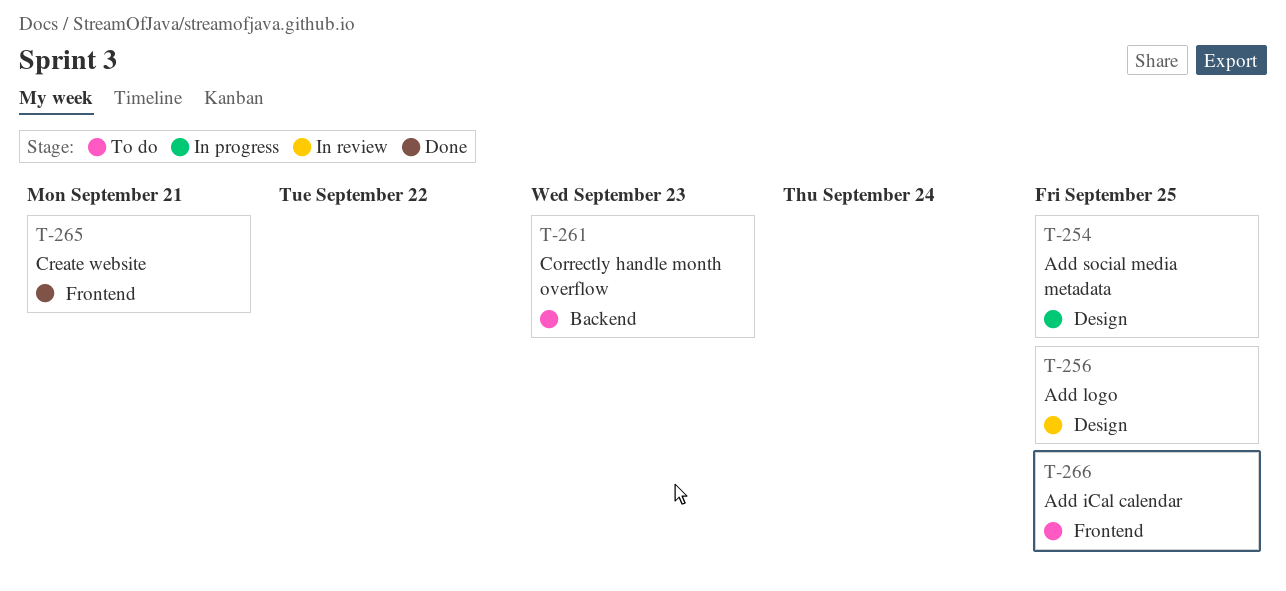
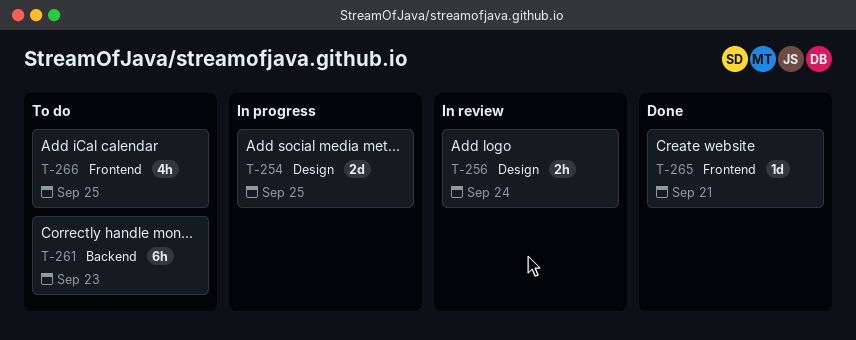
T-256, due: Sep 25 -> Sep 24

